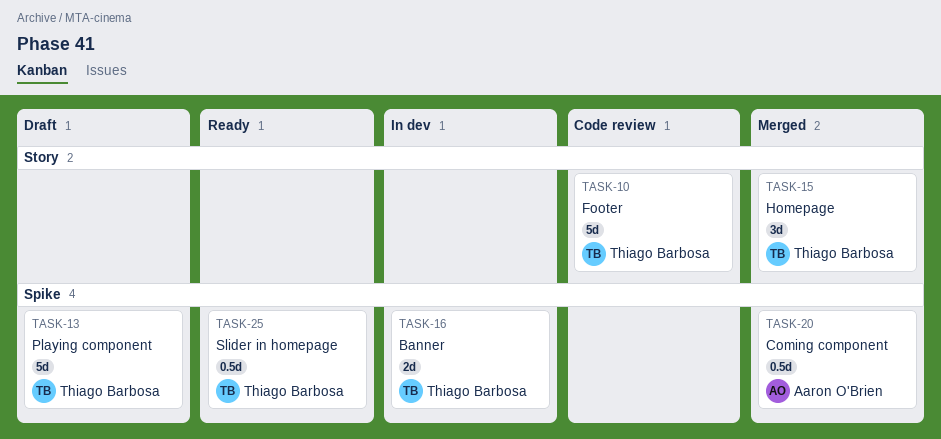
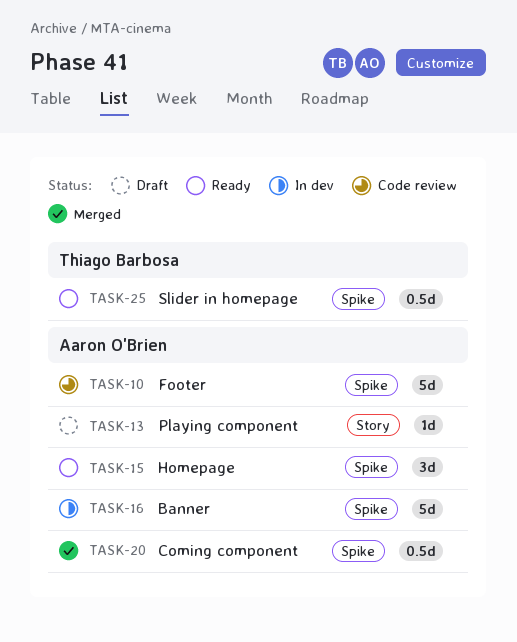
TASK-10, owner: Thiago Barbosa -> Aaron O'Brien
TASK-10, label: Story -> Spike
TASK-13, owner: Thiago Barbosa -> Aaron O'Brien
TASK-13, label: Spike -> Story
TASK-13, estimate: 5d -> 1d
TASK-15, status: Merged -> Ready
TASK-15, owner: Thiago Barbosa -> Aaron O'Brien
TASK-15, label: Story -> Spike
TASK-16, owner: Thiago Barbosa -> Aaron O'Brien
TASK-16, estimate: 2d -> 5d

